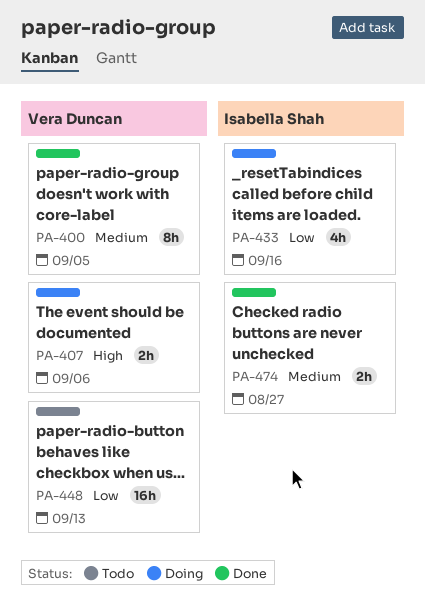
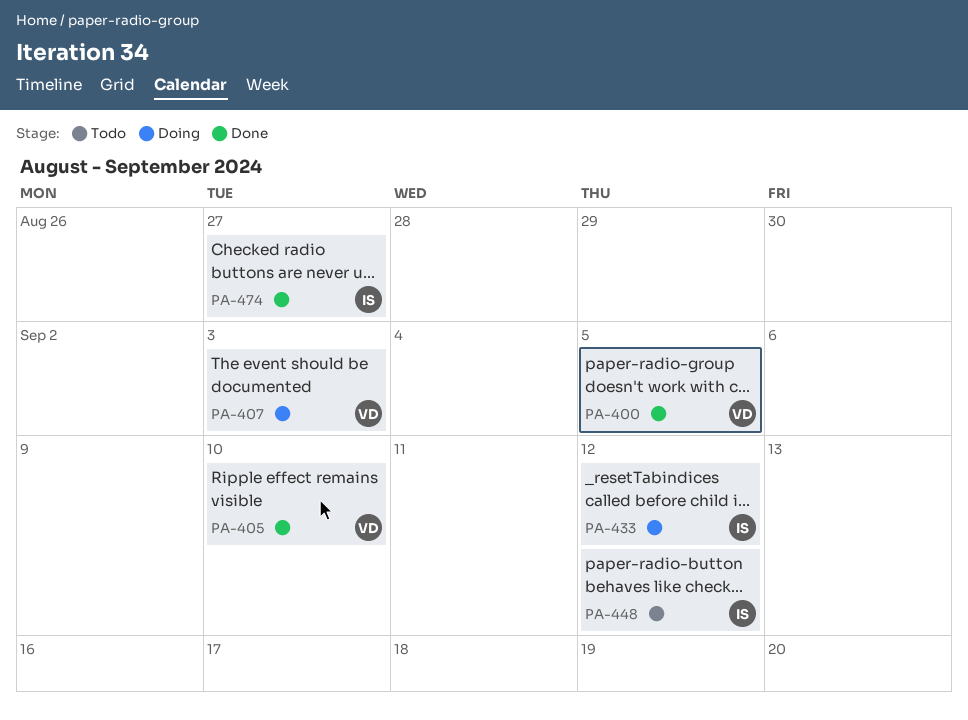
PA-405: none -> present
PA-407, due: Sep 6 -> Sep 3
PA-433, due: Sep 16 -> Sep 12
PA-448, owner: Vera Duncan -> Isabella Shah
PA-448, due: Sep 13 -> Sep 12

